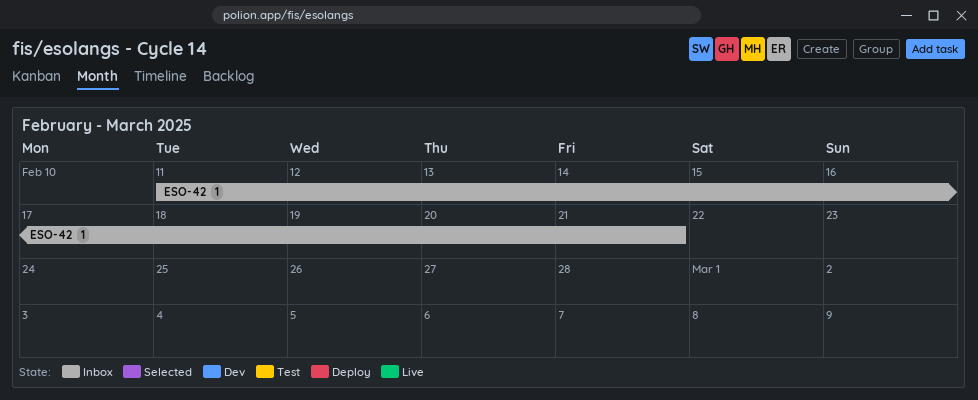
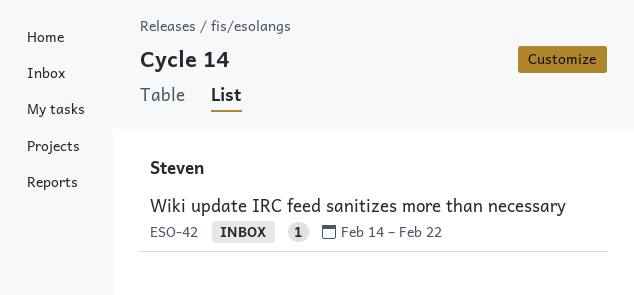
ESO-42, start: Feb 11 -> Feb 14
ESO-42, due: Feb 21 -> Feb 22

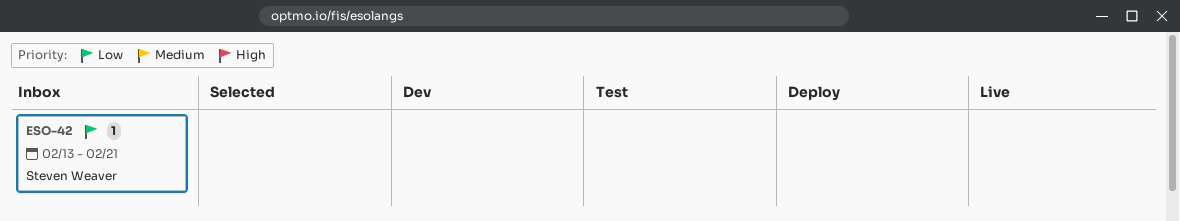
ESO-42, start: Feb 14 -> Feb 13
ESO-42, due: Feb 22 -> Feb 21

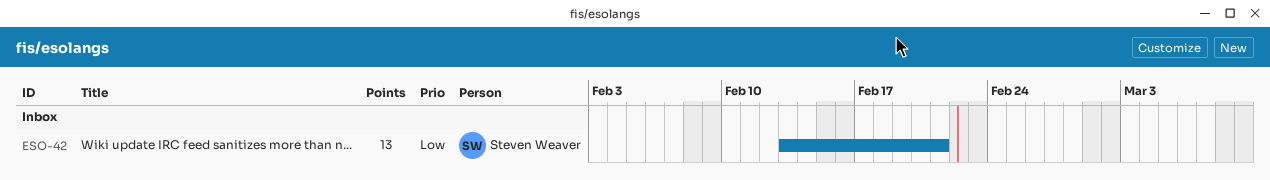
ESO-42, estimate: 1 -> 13

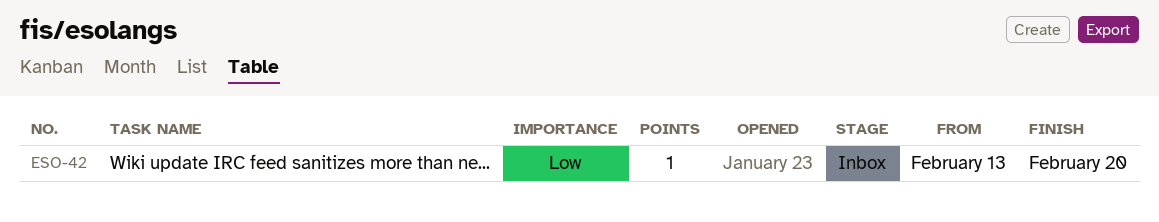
ESO-42, estimate: 13 -> 1
ESO-42, due: Feb 21 -> Feb 20

